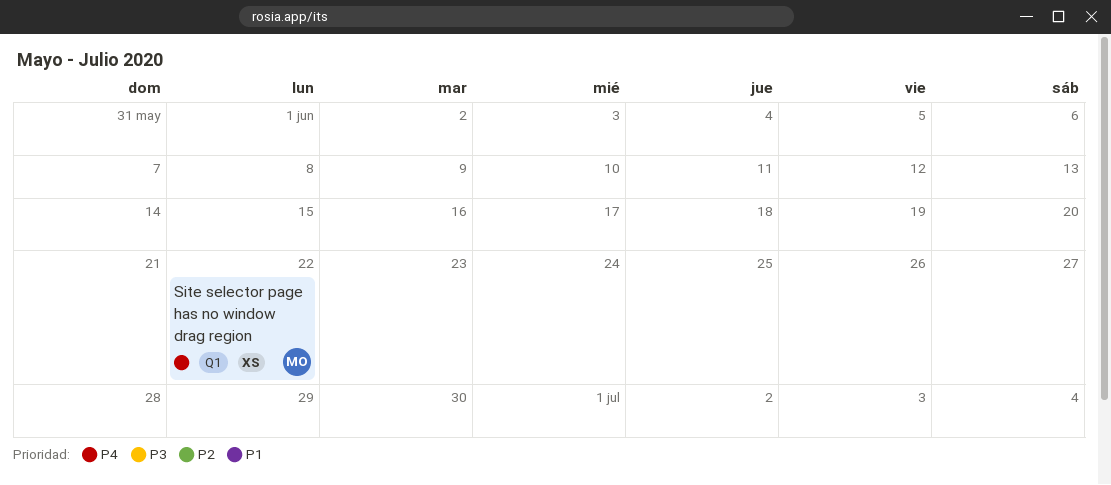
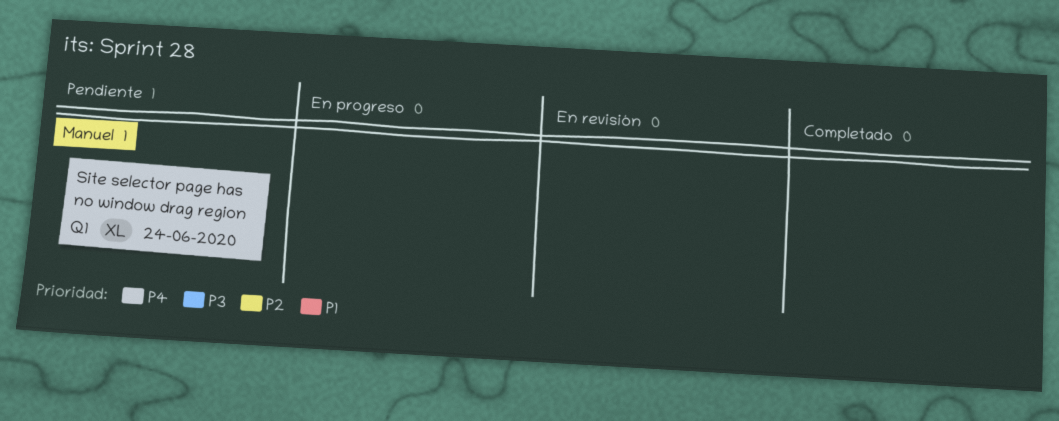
Site selector page has no window drag region, estimate: XS -> XL
Site selector page has no window drag region, due: Jun 22 -> Jun 24

